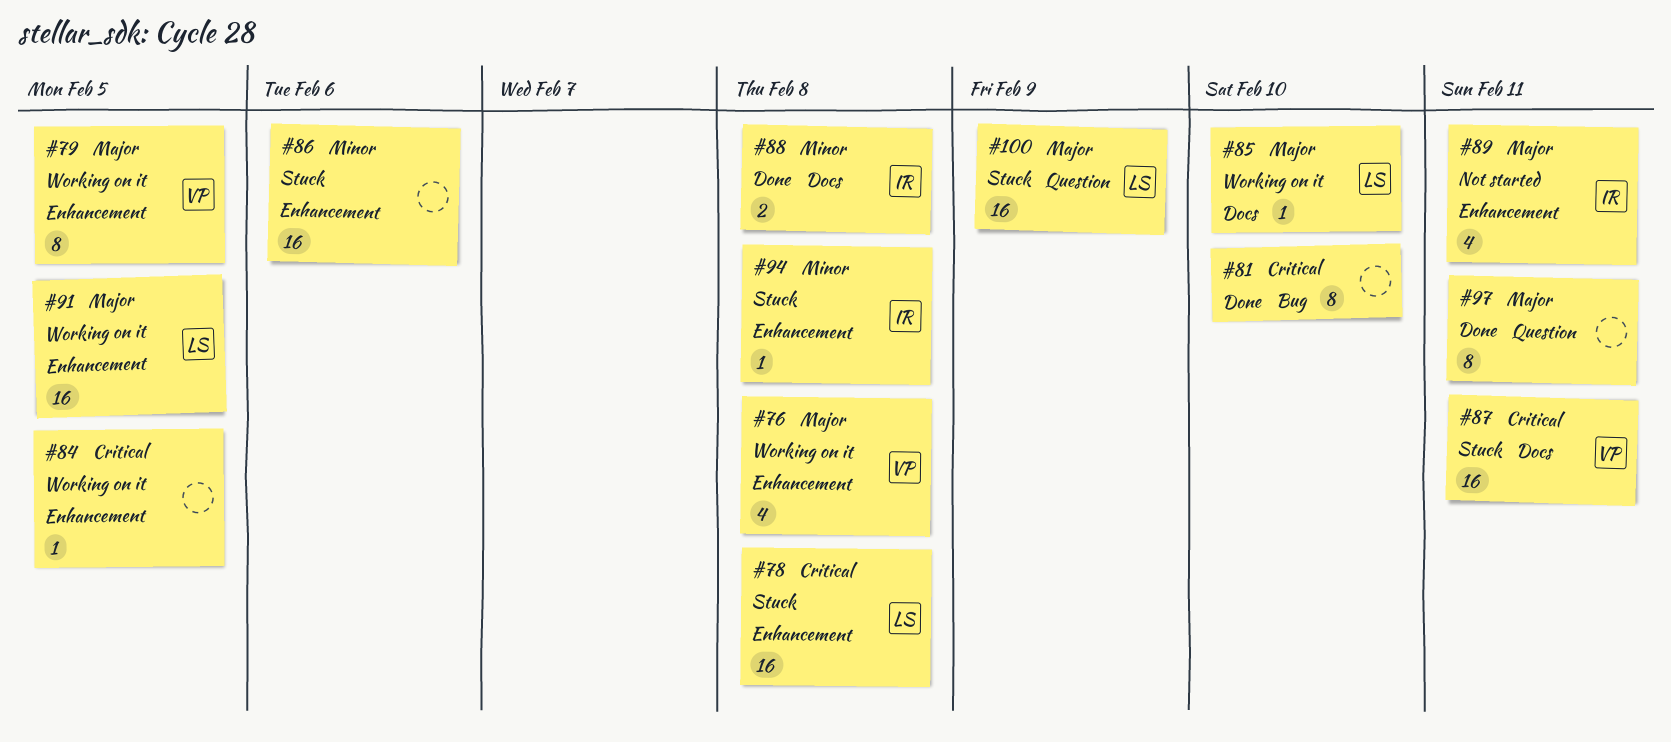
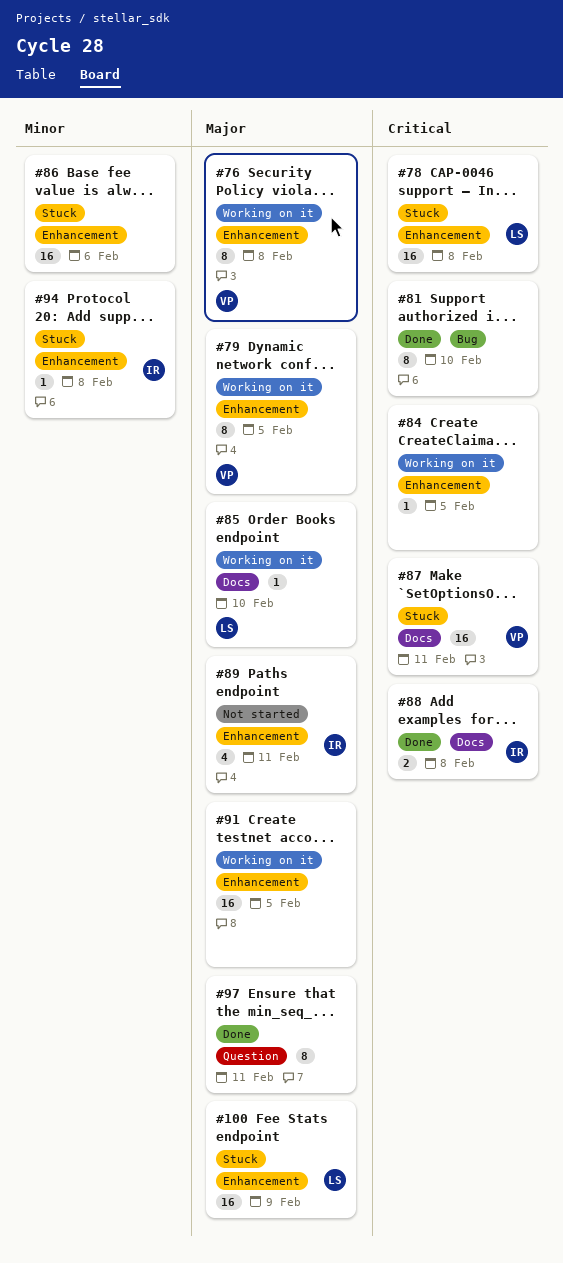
#76, estimate: 4 -> 8
#88, priority: Minor -> Critical
#91, owner: LS -> none
#100, label: Question -> Enhancement

